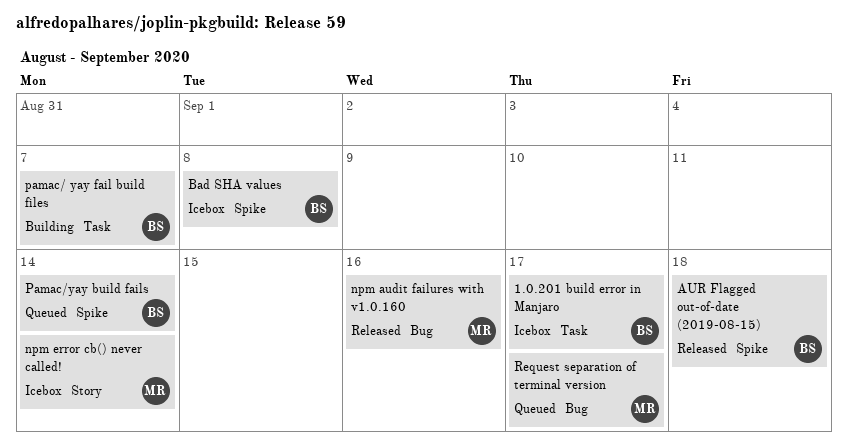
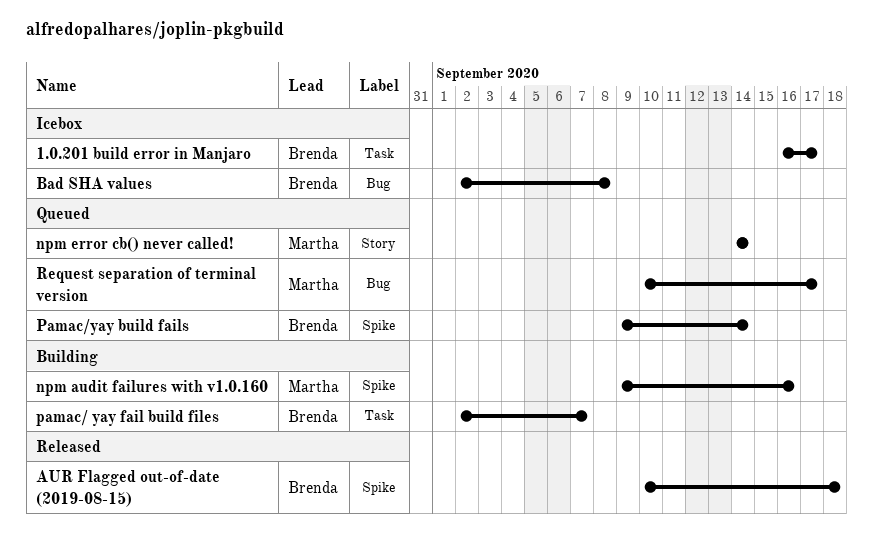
Bad SHA values, label: Spike -> Bug
npm audit failures with v1.0.160, status: Released -> Building
npm audit failures with v1.0.160, label: Bug -> Spike
npm error cb() never called!, status: Icebox -> Queued

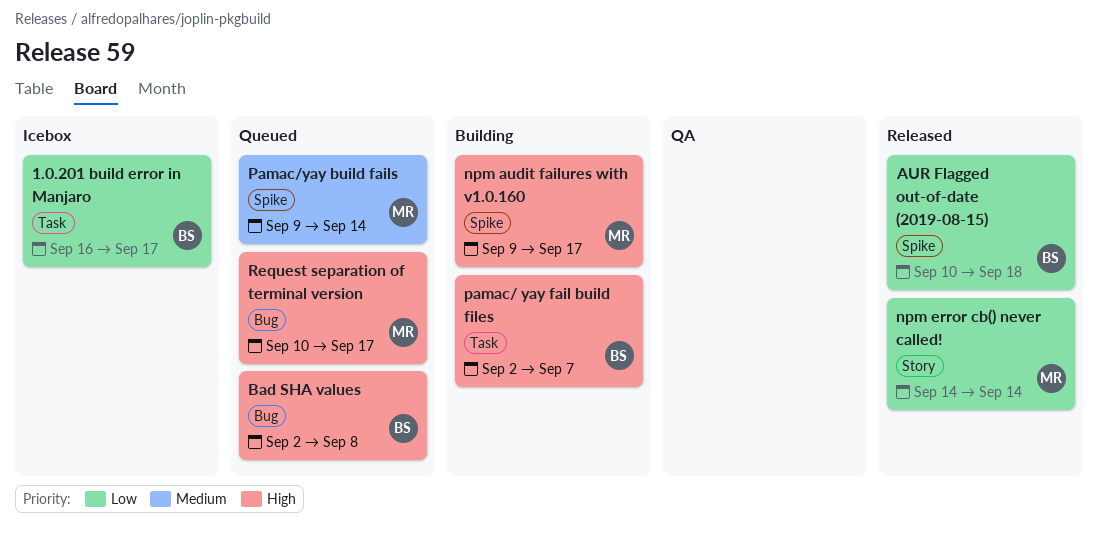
Bad SHA values, status: Icebox -> Queued
npm audit failures with v1.0.160, due: Sep 16 -> Sep 17
npm error cb() never called!, status: Queued -> Released
Pamac/yay build fails, owner: Brenda -> Martha

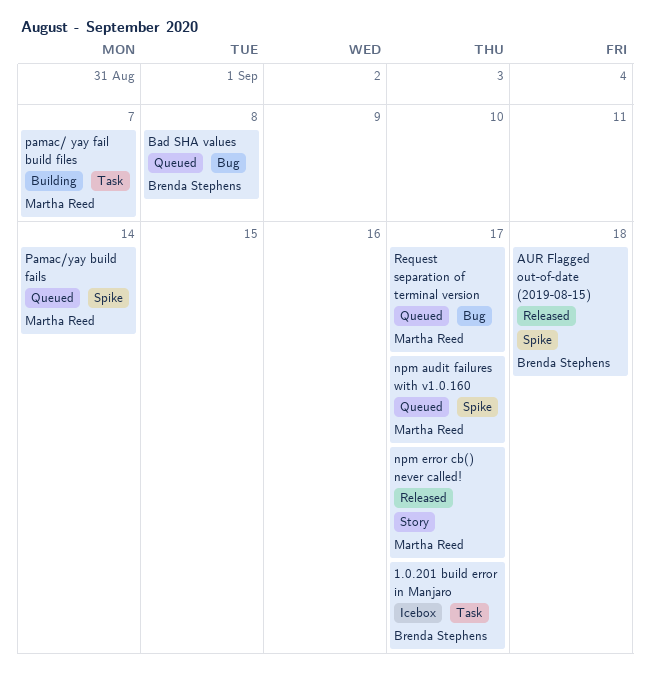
npm audit failures with v1.0.160, status: Building -> Queued
npm error cb() never called!, due: Sep 14 -> Sep 17
pamac/ yay fail build files, owner: Brenda Stephens -> Martha Reed

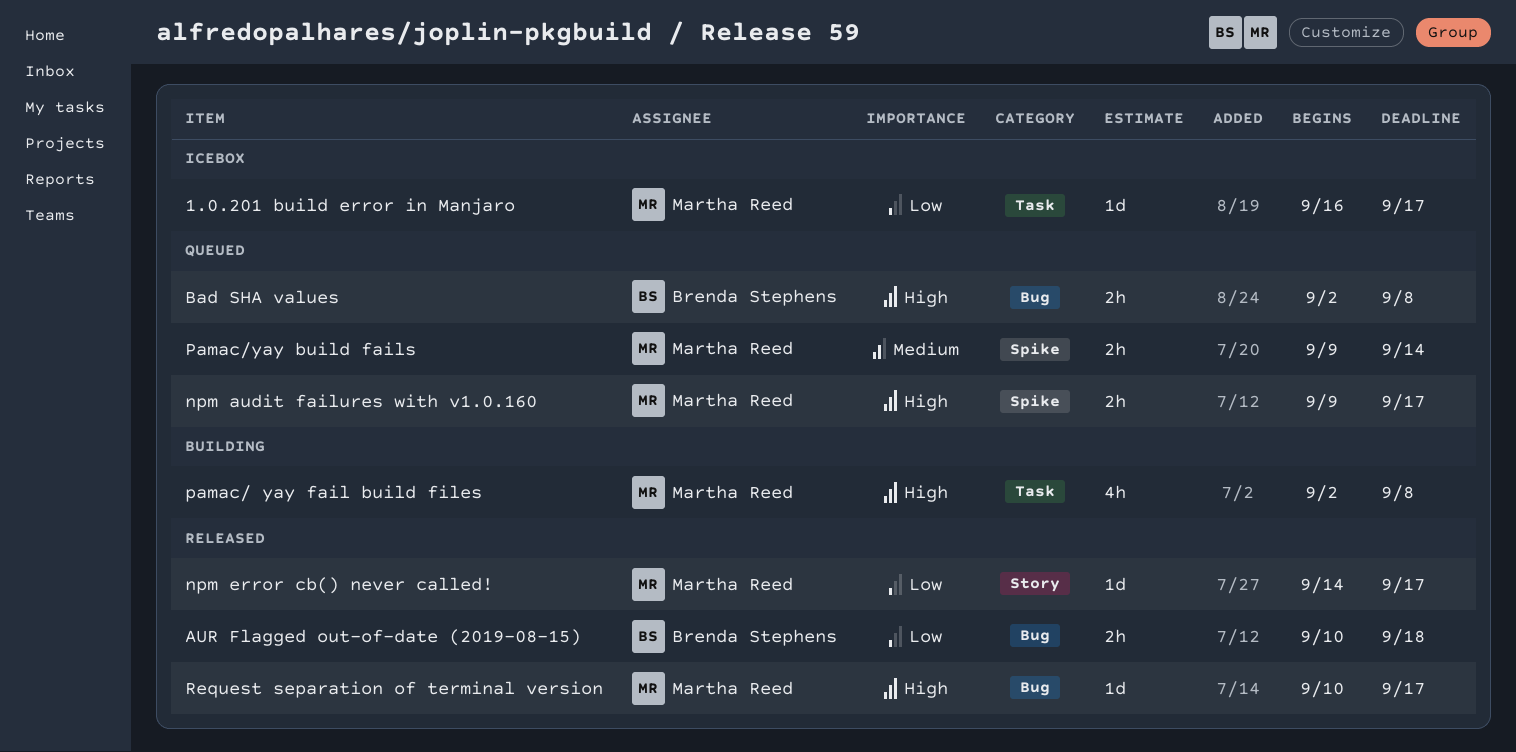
1.0.201 build error in Manjaro, owner: Brenda Stephens -> Martha Reed
AUR Flagged out-of-date (2019-08-15), label: Spike -> Bug
pamac/ yay fail build files, due: Sep 7 -> Sep 8
Request separation of terminal version, status: Queued -> Released

